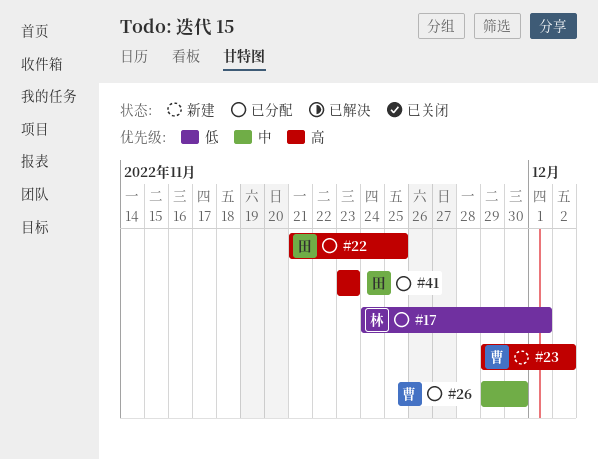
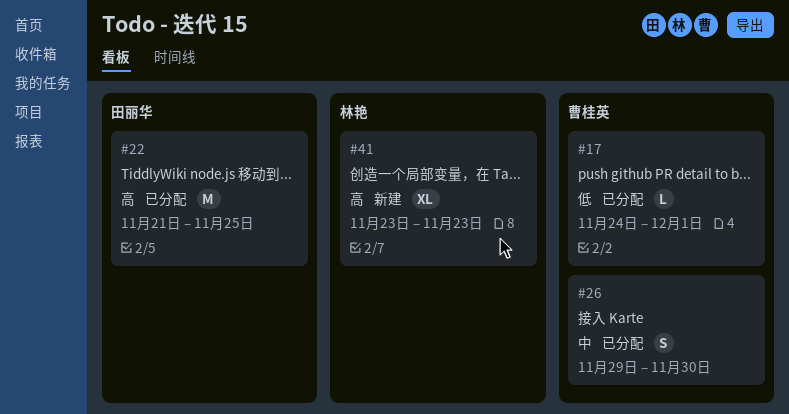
#17, owner: 林艳 -> 曹桂英
#23: present -> none
#41, status: 已分配 -> 新建
#41, owner: 田丽华 -> 林艳

